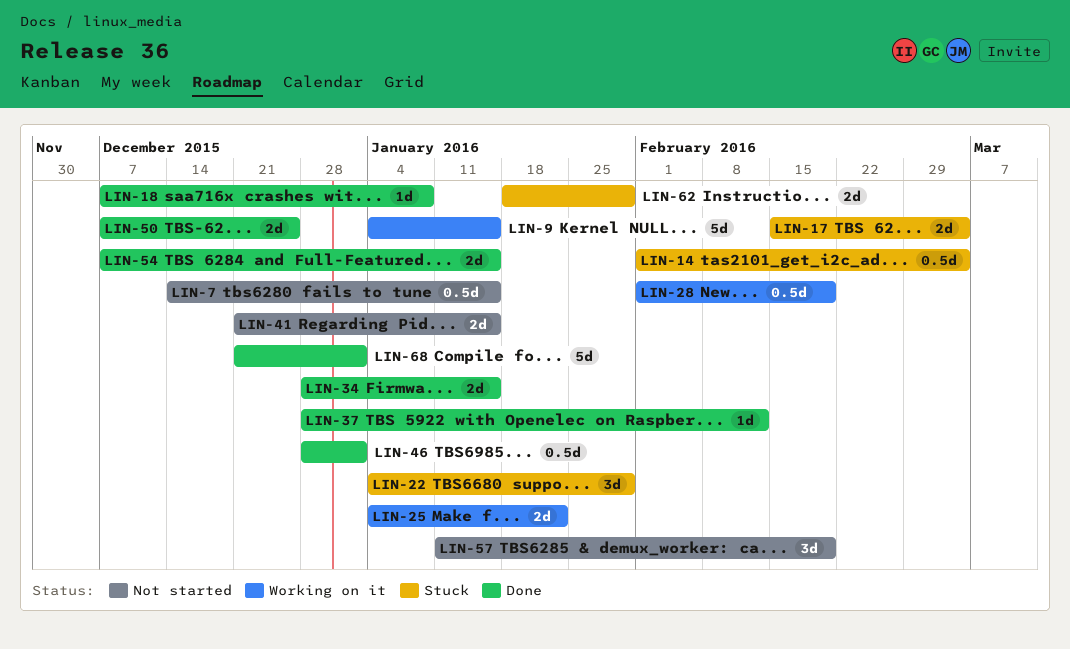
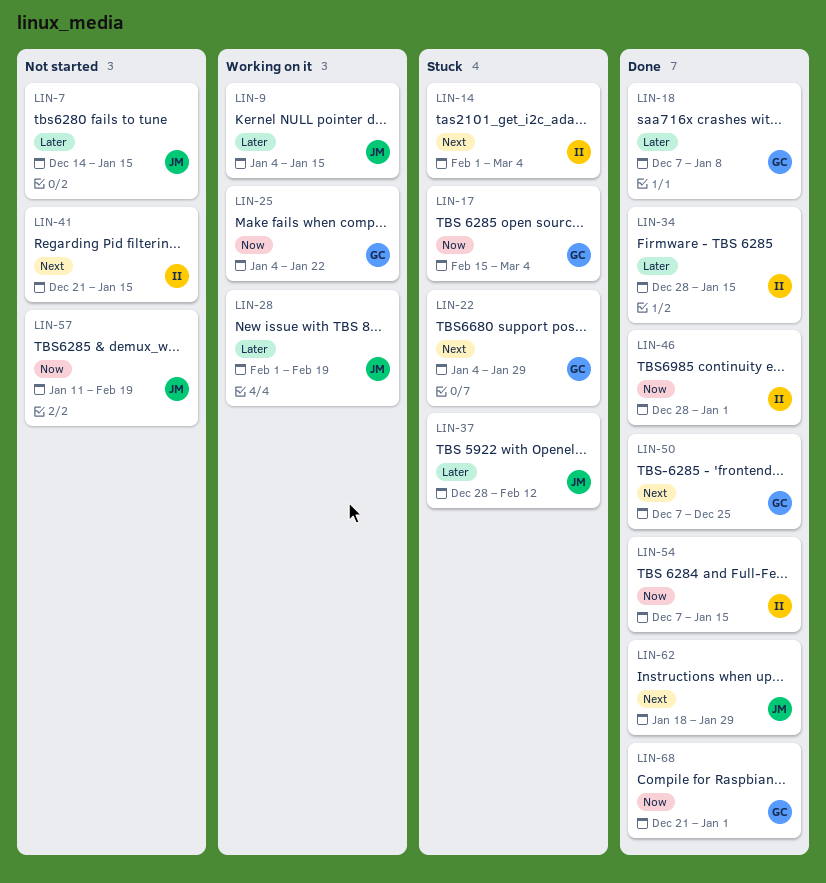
LIN-37, status: Done -> Stuck
LIN-62, status: Stuck -> Done

